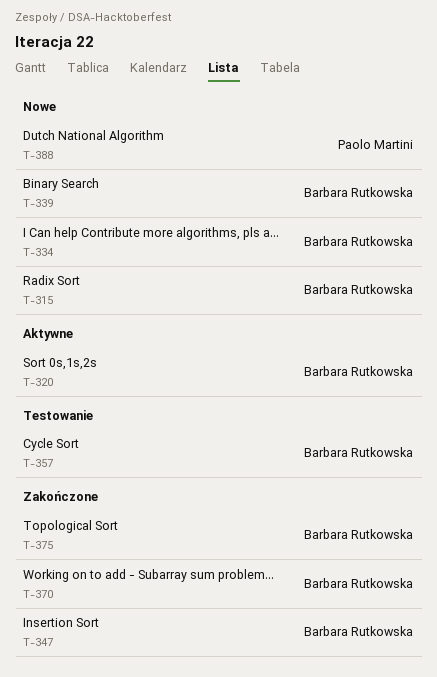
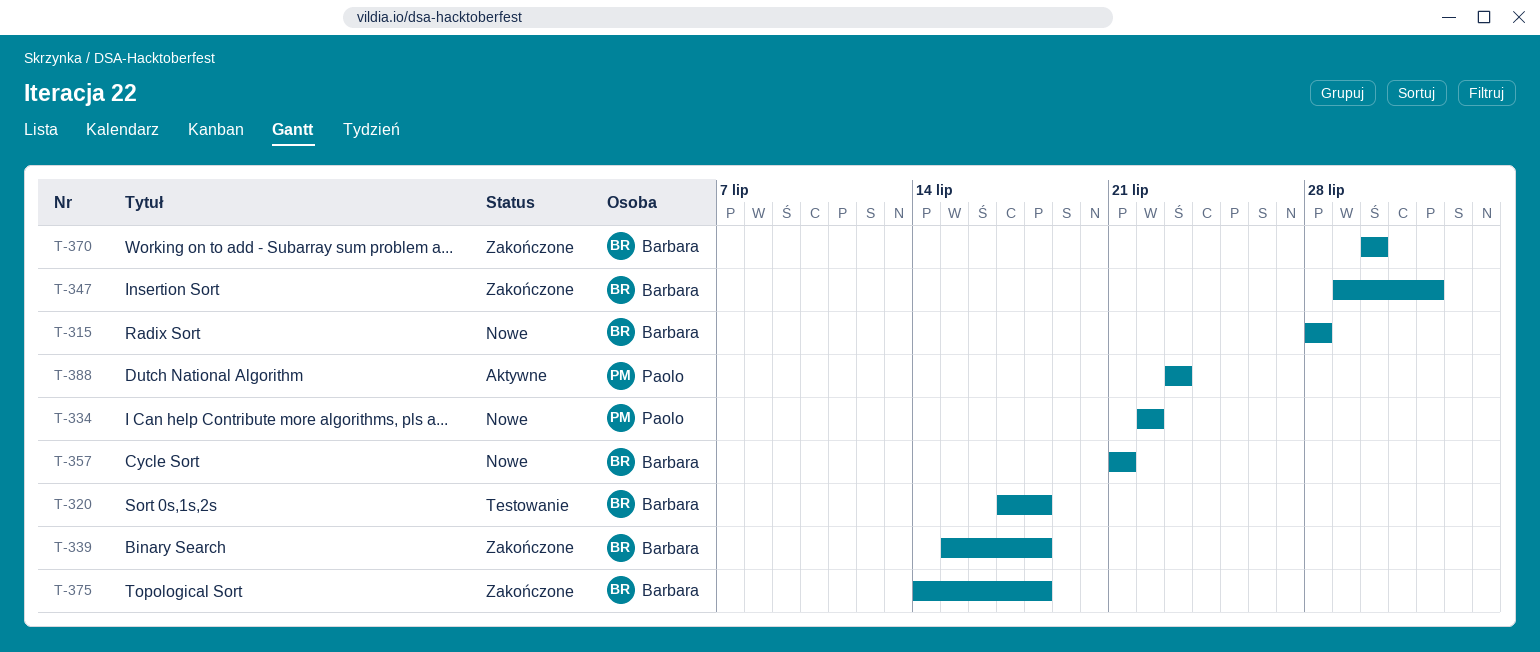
T-320, status: Aktywne -> Testowanie
T-334, owner: Barbara Rutkowska -> Paolo Martini
T-339, status: Nowe -> Zakończone
T-357, status: Testowanie -> Nowe
T-388, status: Nowe -> Aktywne

